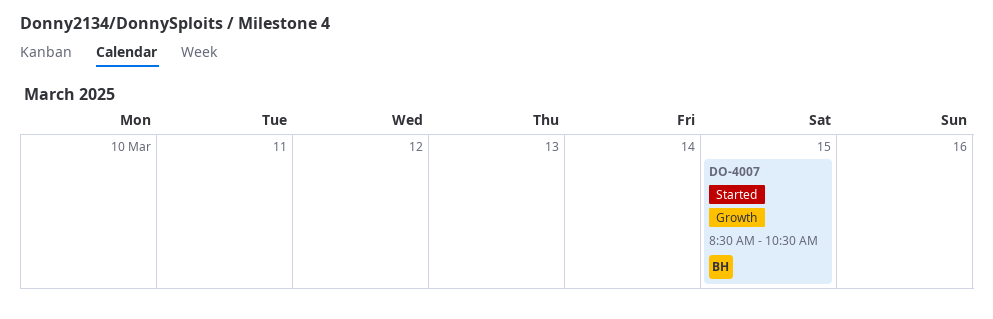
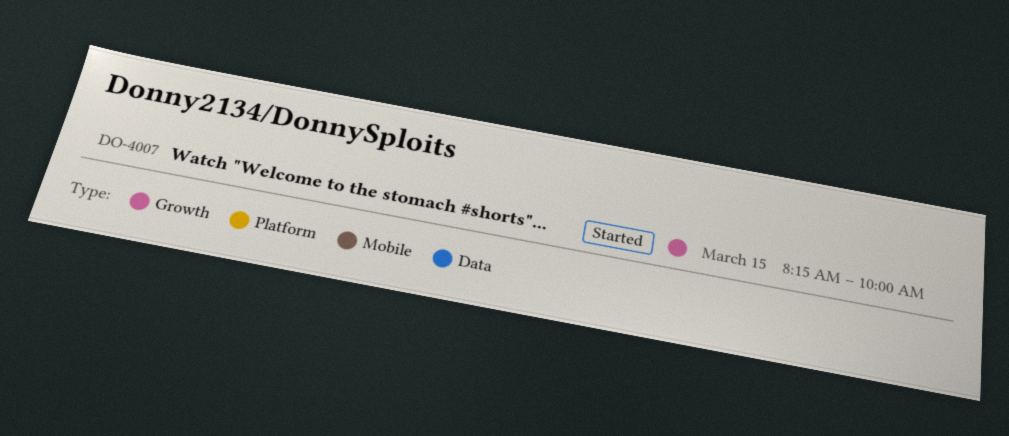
DO-4007, begins: 08:30 -> 08:15
DO-4007, ends: 10:30 -> 10:00

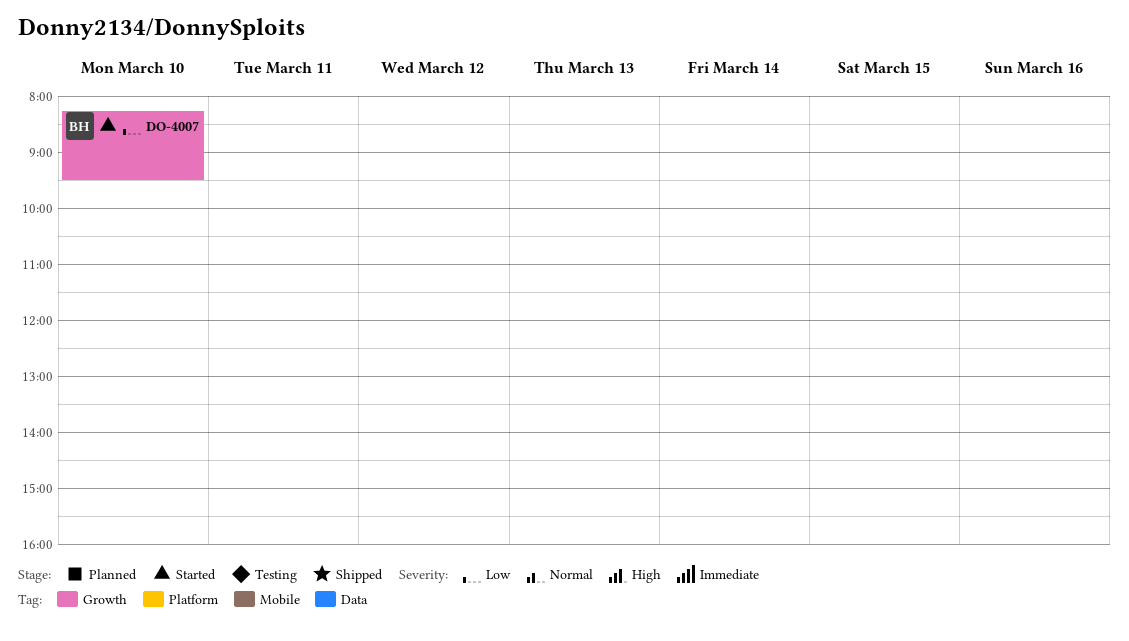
DO-4007, day: Mar 15 -> Mar 10
DO-4007, ends: 10:00 -> 09:30

